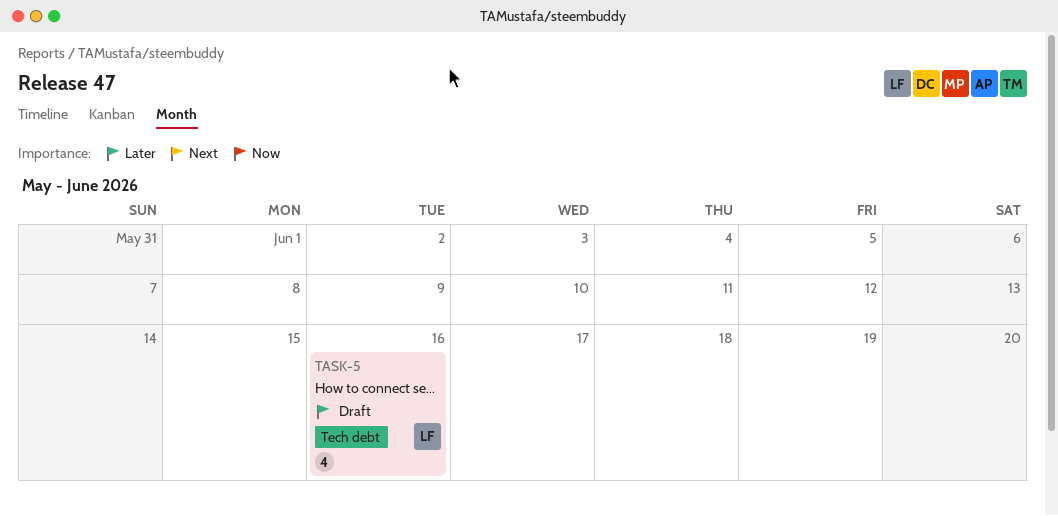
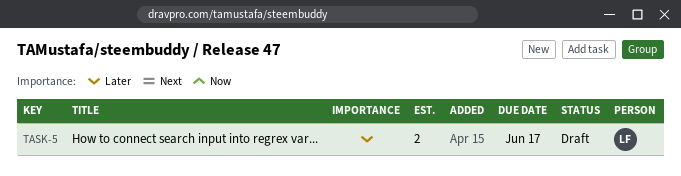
TASK-5, estimate: 4 -> 2
TASK-5, due: Jun 16 -> Jun 17

